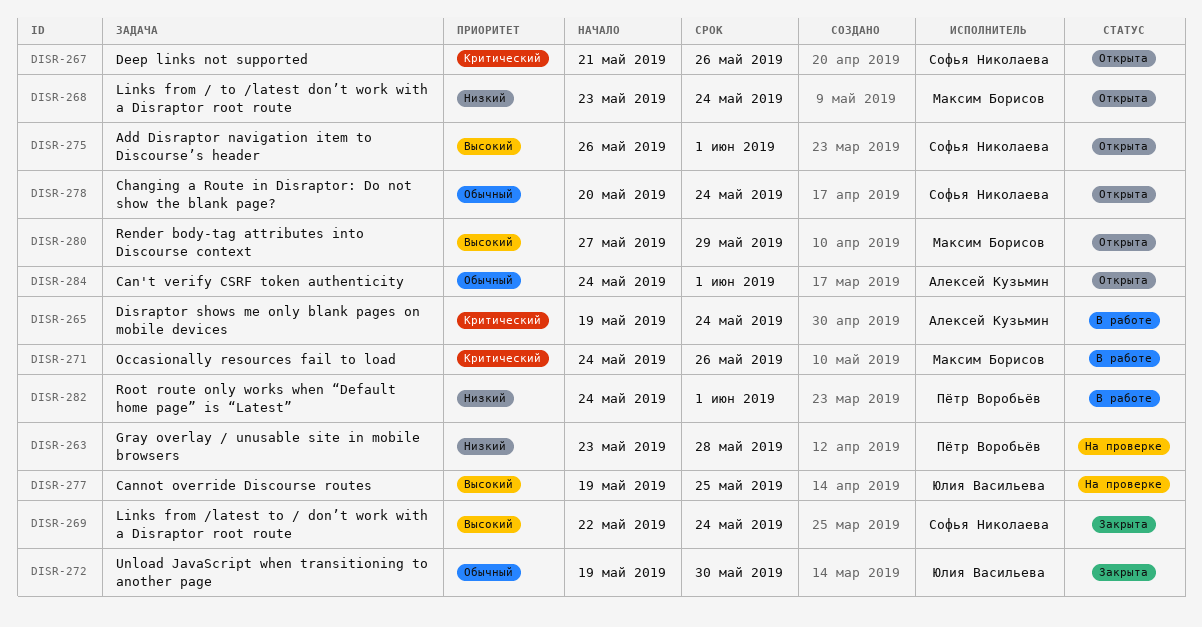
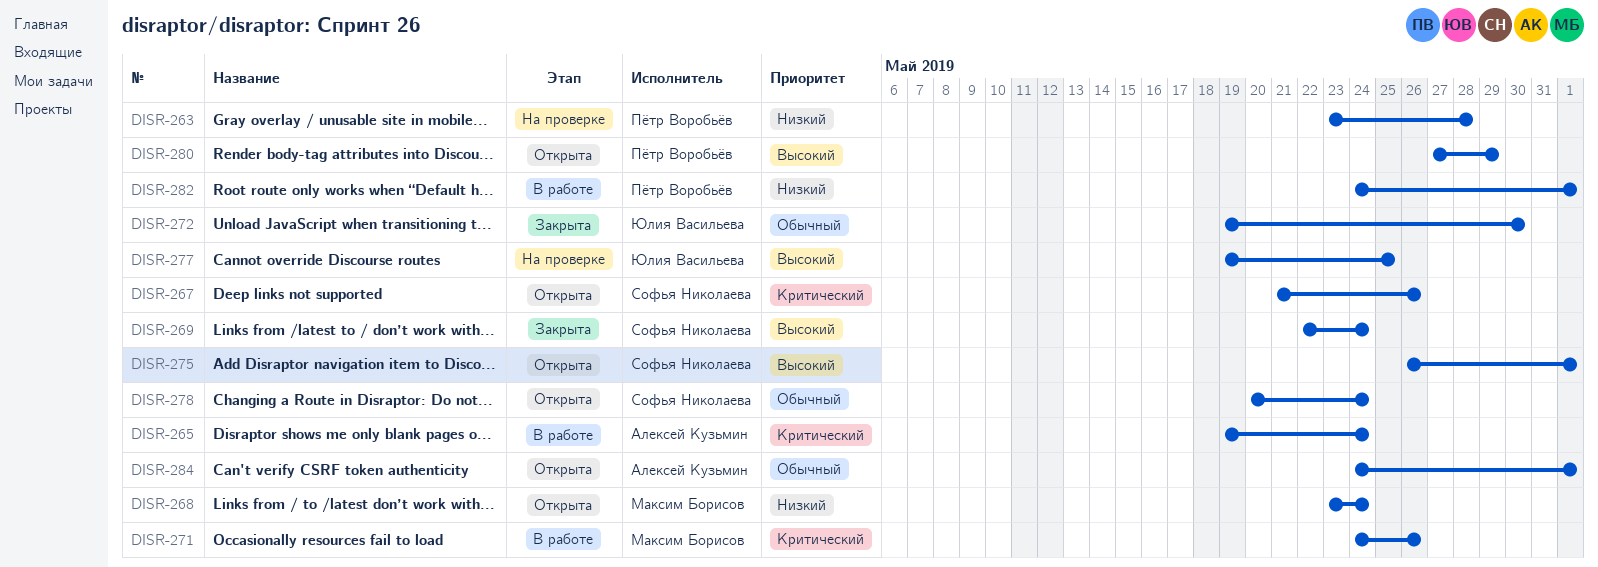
DISR-280, owner: Максим Борисов -> Пётр Воробьёв

